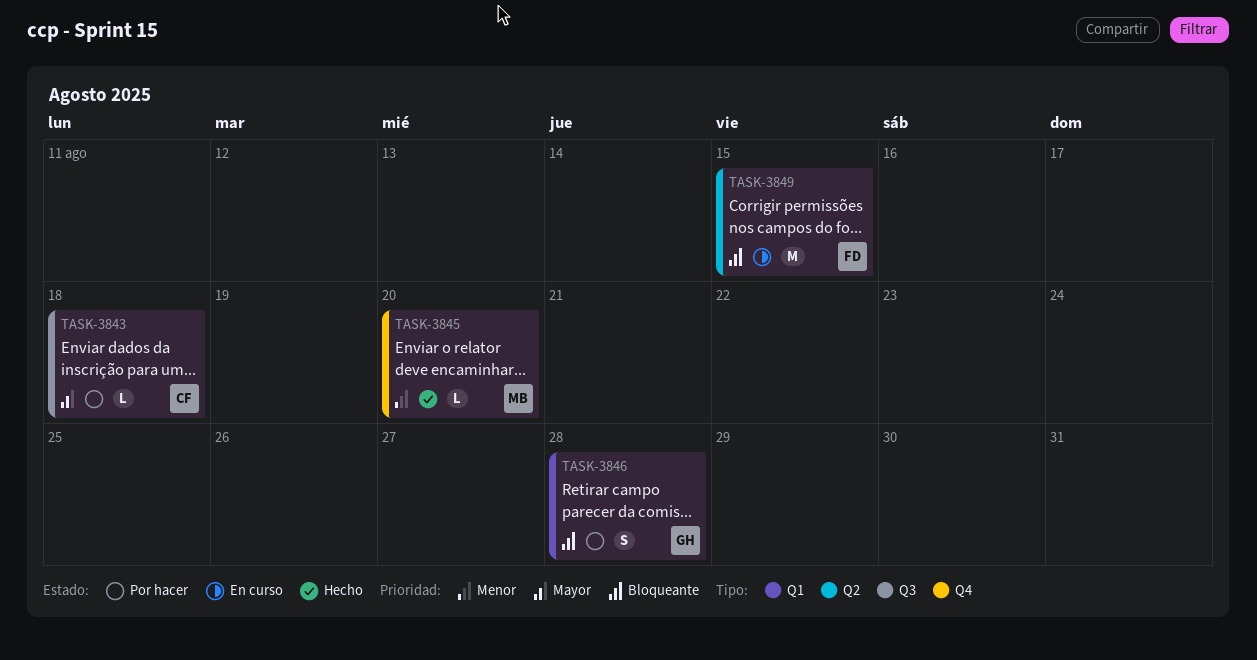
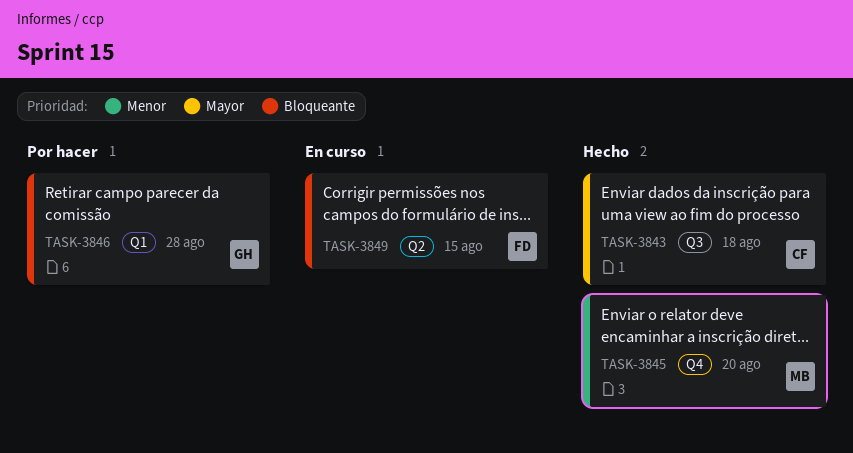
TASK-3843, status: Por hacer -> Hecho

